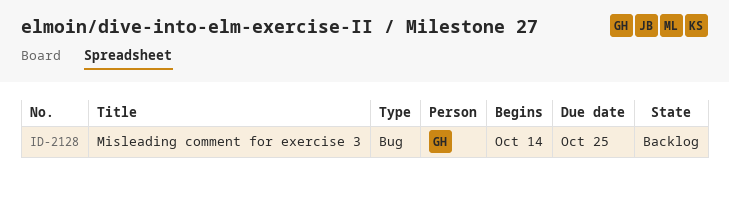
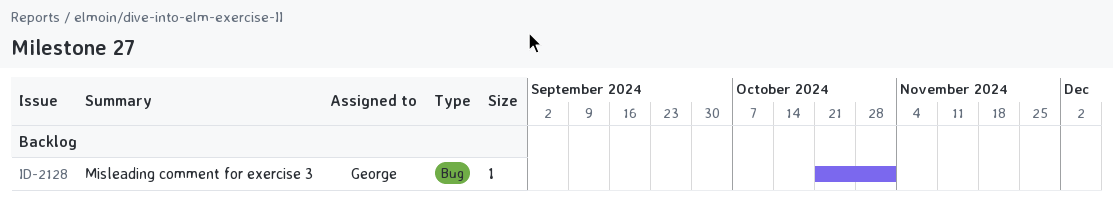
ID-2128, start: Oct 14 -> Oct 21
ID-2128, due: Oct 25 -> Nov 1

